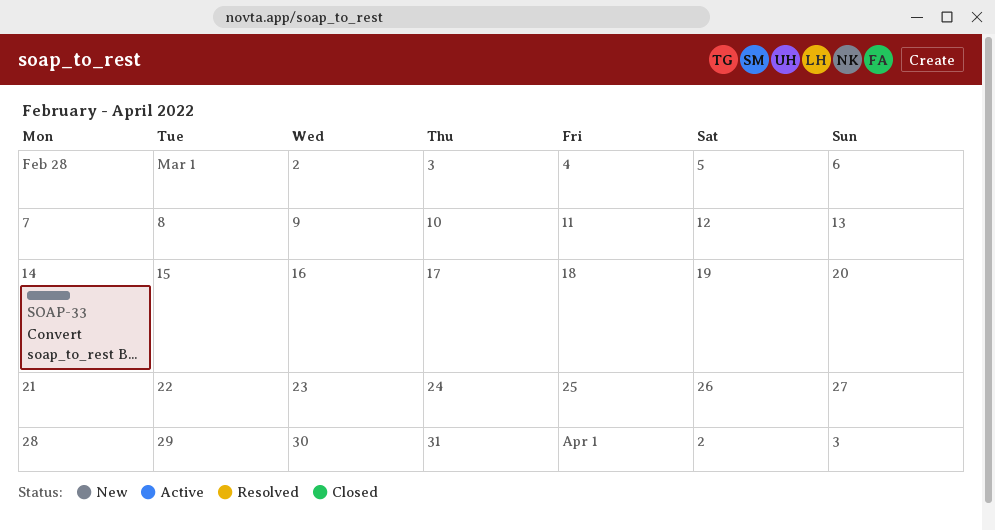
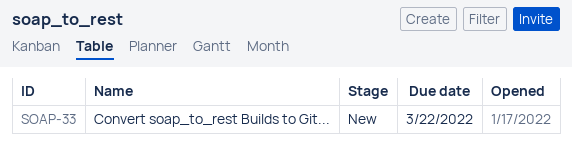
SOAP-33, due: Mar 14 -> Mar 22

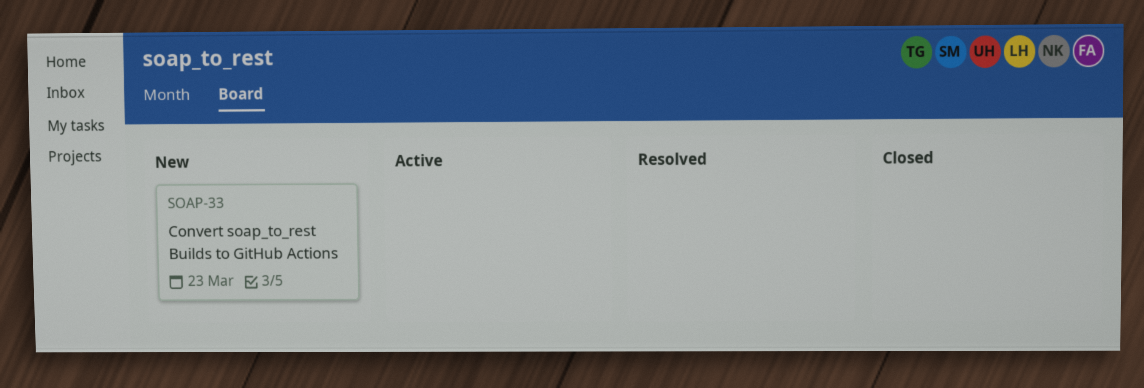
SOAP-33, due: Mar 22 -> Mar 23

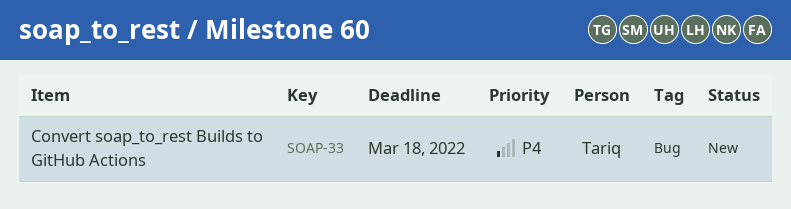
SOAP-33, due: Mar 23 -> Mar 18

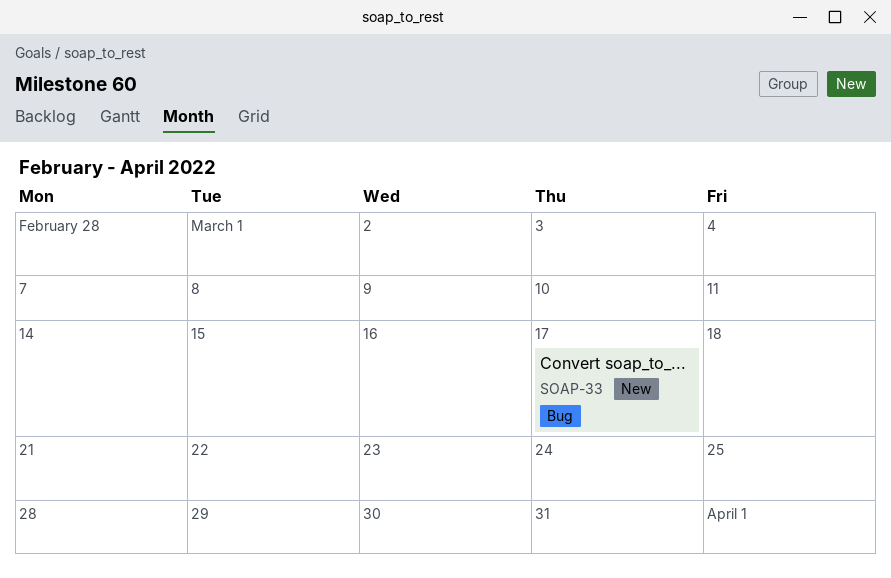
SOAP-33, due: Mar 18 -> Mar 17

